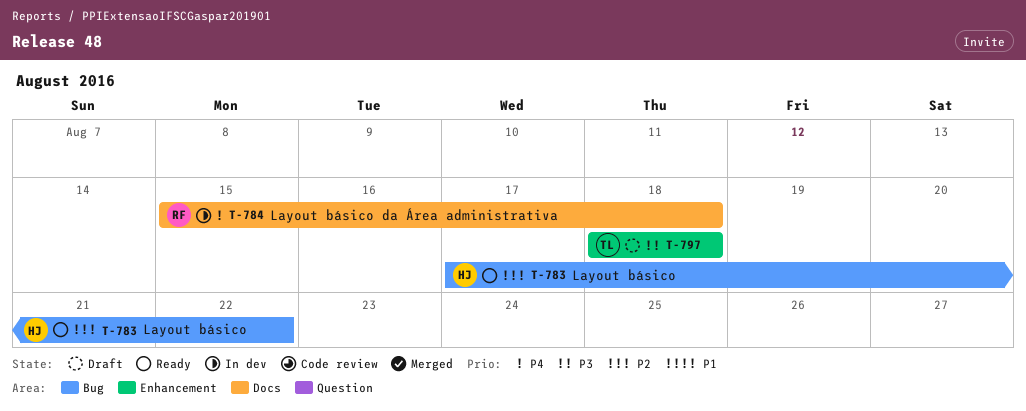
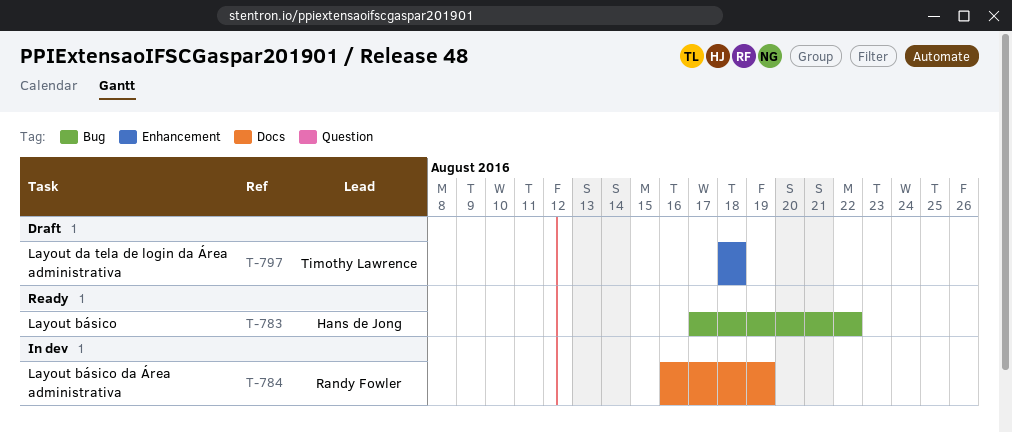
T-784, start: Aug 15 -> Aug 16
T-784, due: Aug 18 -> Aug 19

